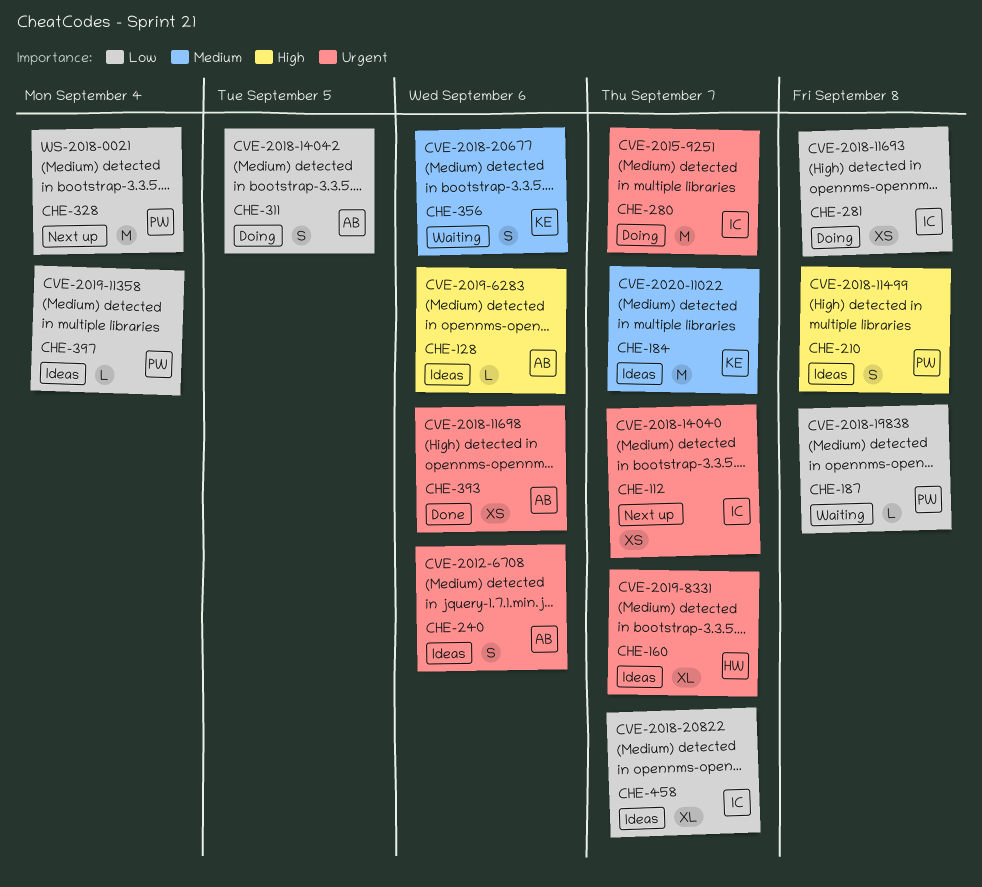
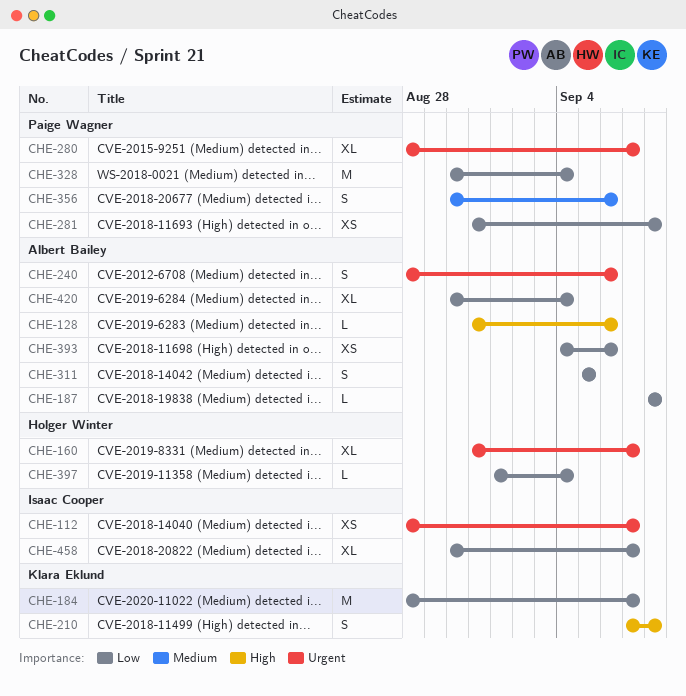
CHE-184, priority: Medium -> Low
CHE-187, owner: Paige Wagner -> Albert Bailey
CHE-210, owner: Paige Wagner -> Klara Eklund
CHE-280, owner: Isaac Cooper -> Paige Wagner
CHE-280, estimate: M -> XL
CHE-281, owner: Isaac Cooper -> Paige Wagner
CHE-356, owner: Klara Eklund -> Paige Wagner
CHE-393, priority: Urgent -> Low
CHE-397, owner: Paige Wagner -> Holger Winter
CHE-420: none -> present

